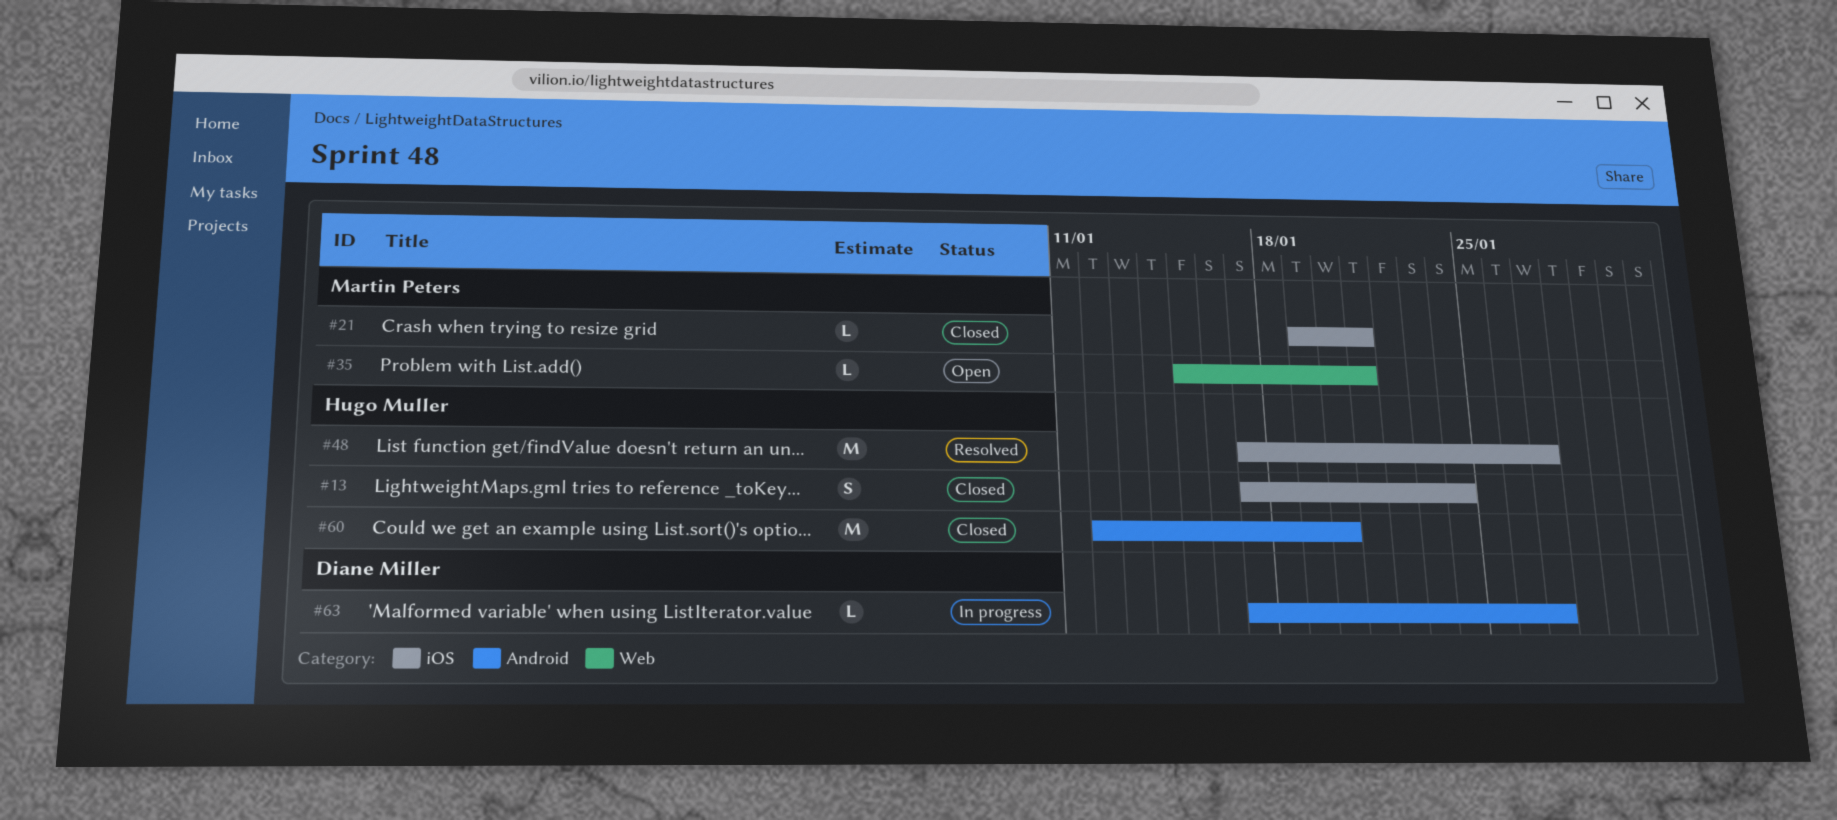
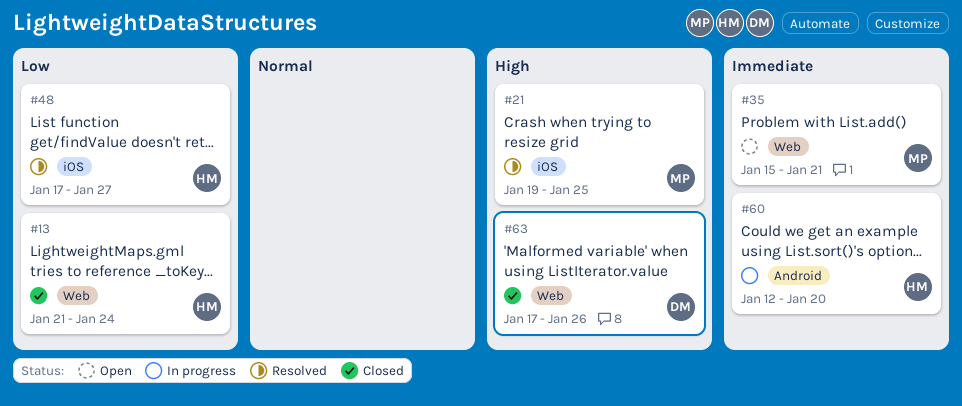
#13, label: iOS -> Web
#13, start: Jan 17 -> Jan 21
#21, status: Closed -> Resolved
#21, due: Jan 21 -> Jan 25
#60, status: Closed -> In progress
#63, status: In progress -> Closed
#63, label: Android -> Web
#63, due: Jan 27 -> Jan 26

